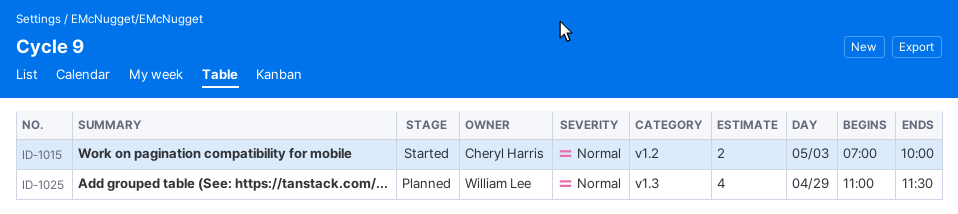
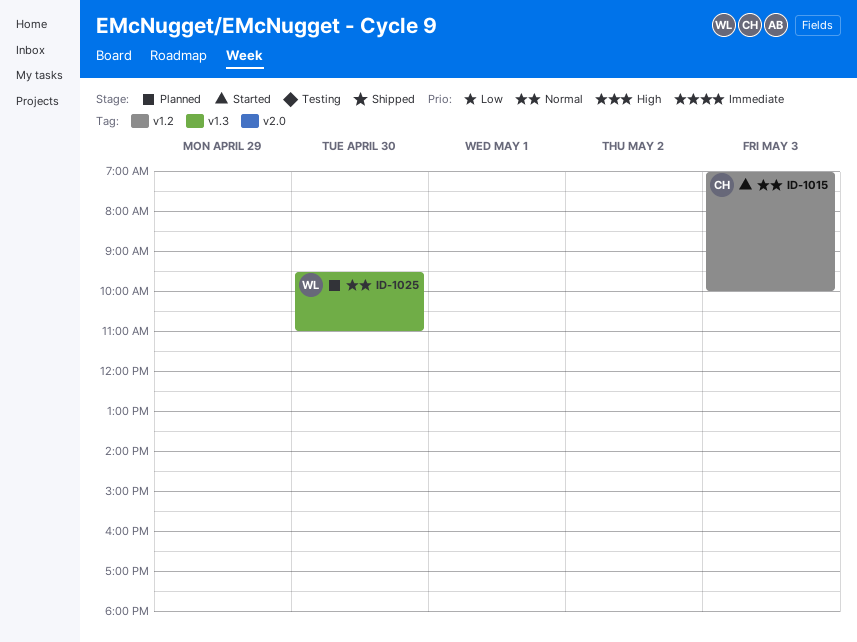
ID-1025, day: Apr 29 -> Apr 30
ID-1025, begins: 11:00 -> 09:30
ID-1025, ends: 11:30 -> 11:00

